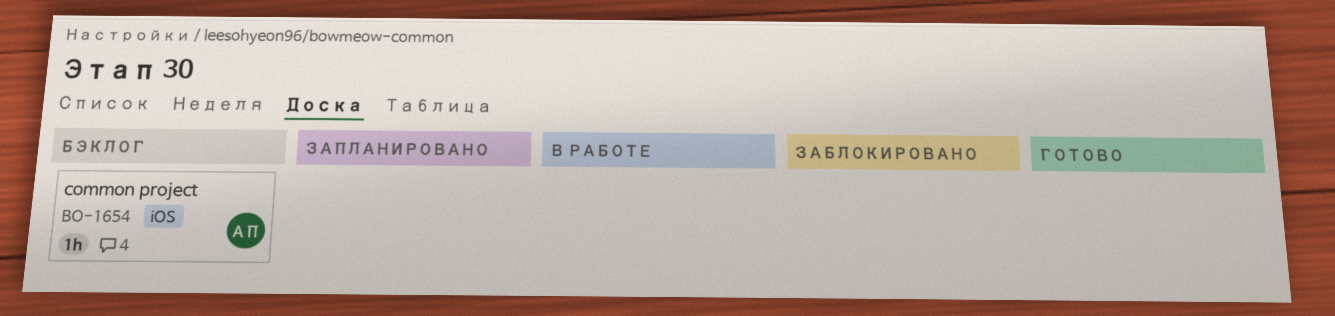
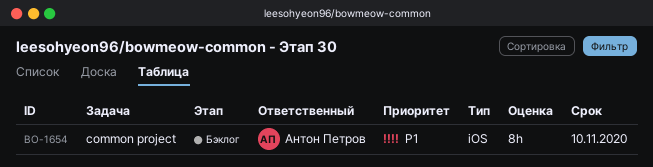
BO-1654, estimate: 1h -> 8h

